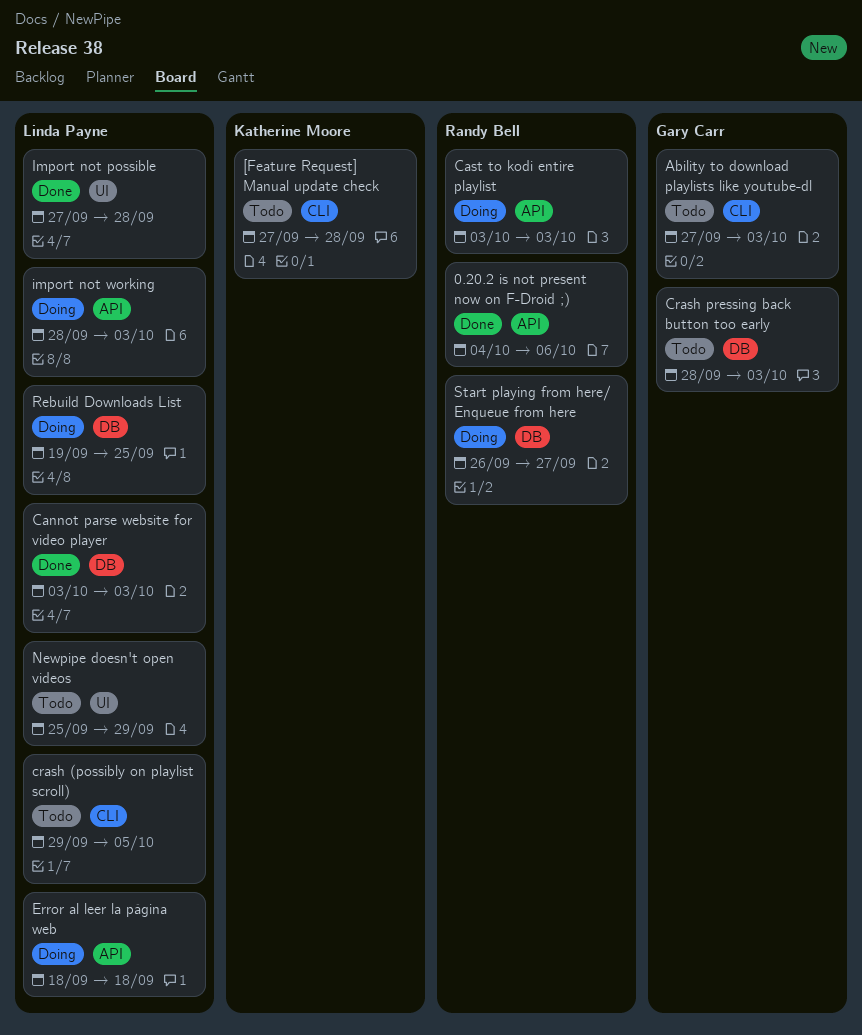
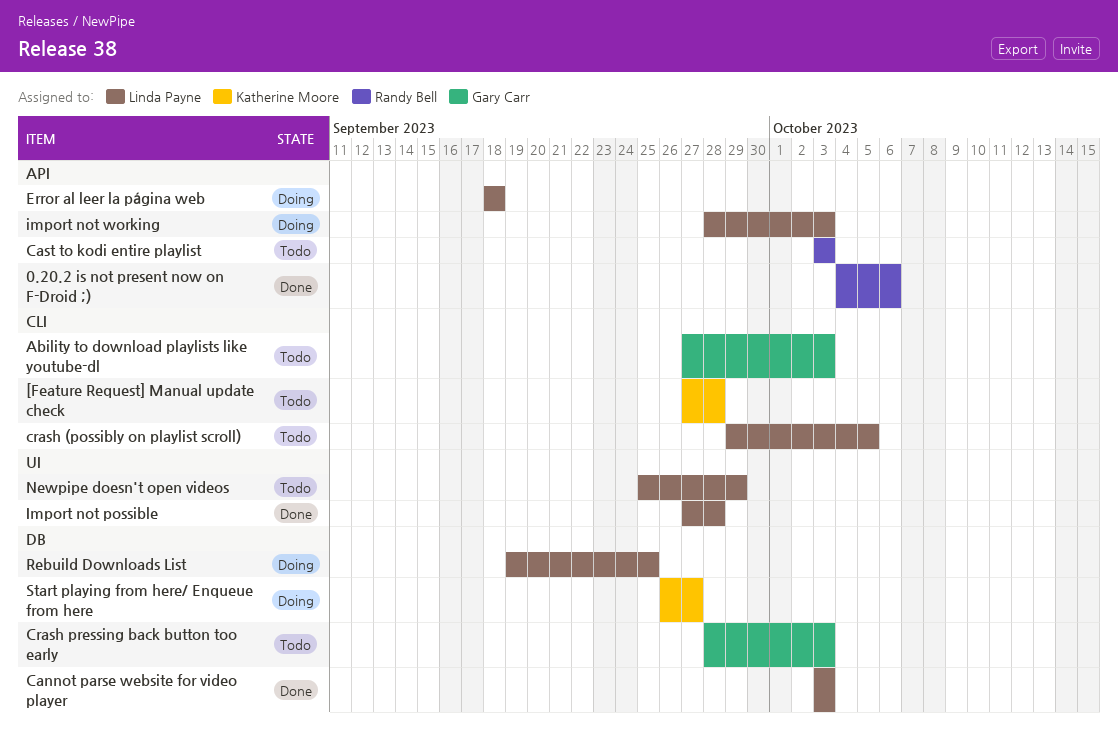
Cast to kodi entire playlist, status: Doing -> Todo
Start playing from here/ Enqueue from here, owner: Randy Bell -> Katherine Moore

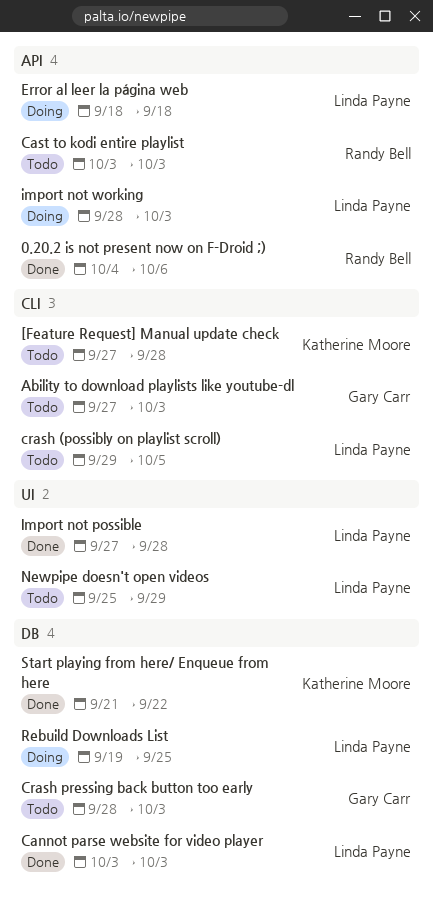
Start playing from here/ Enqueue from here, status: Doing -> Done
Start playing from here/ Enqueue from here, start: Sep 26 -> Sep 21
Start playing from here/ Enqueue from here, due: Sep 27 -> Sep 22

